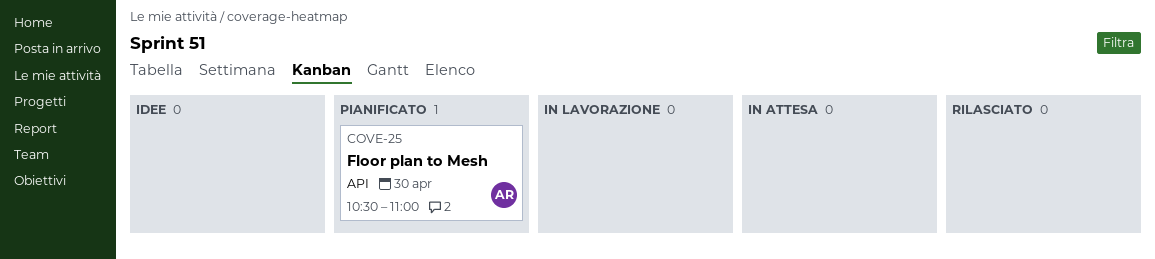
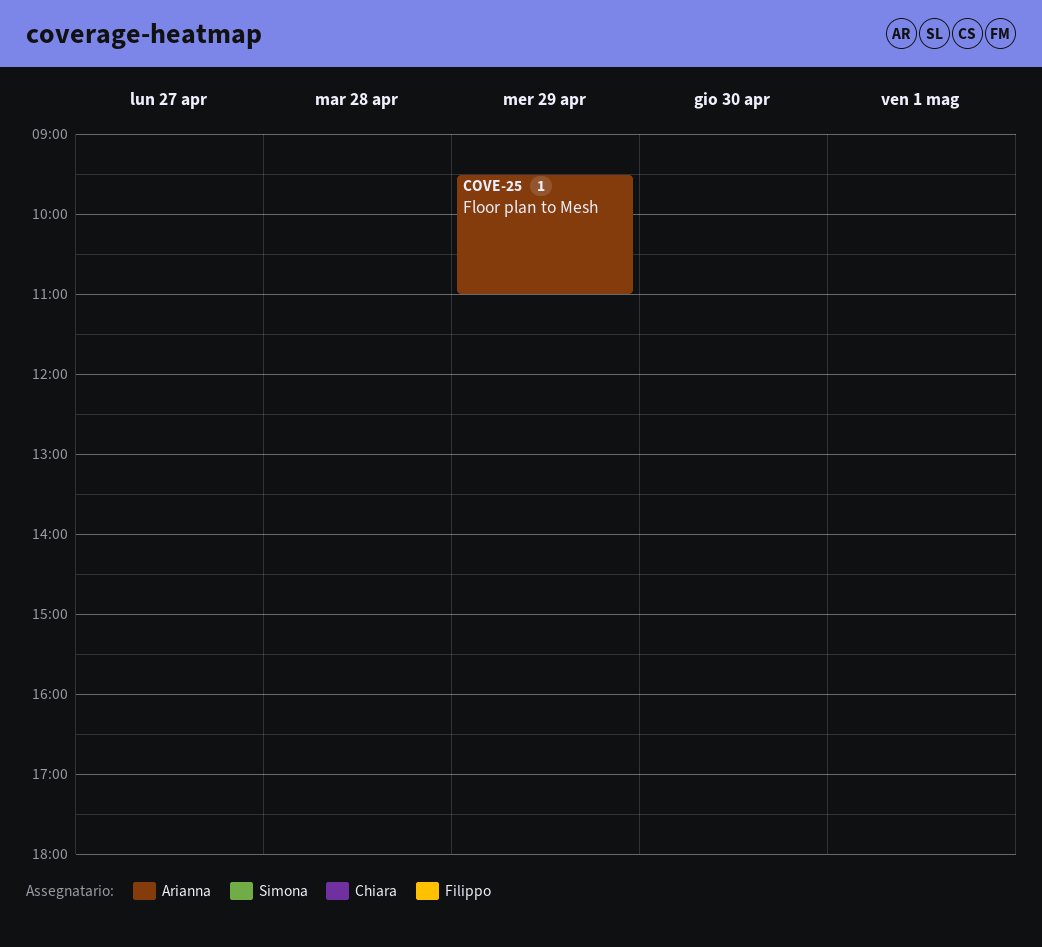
COVE-25, day: Apr 30 -> Apr 29
COVE-25, begins: 10:30 -> 09:30

